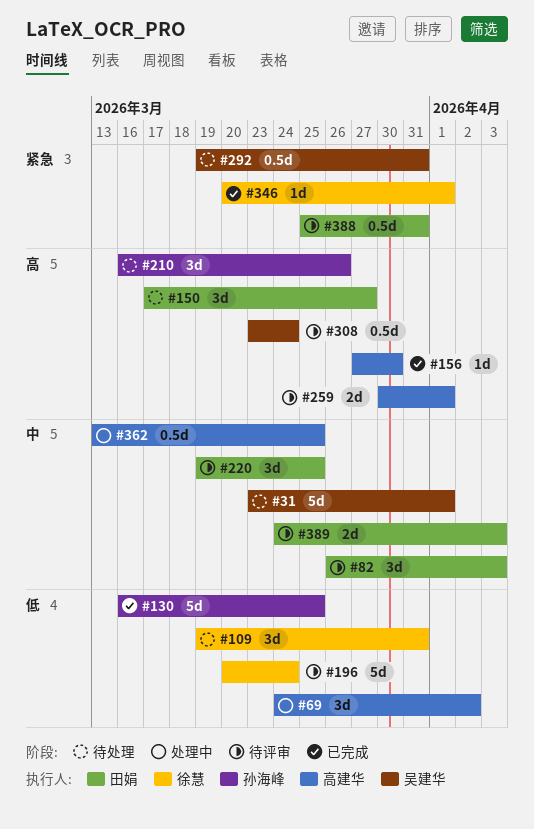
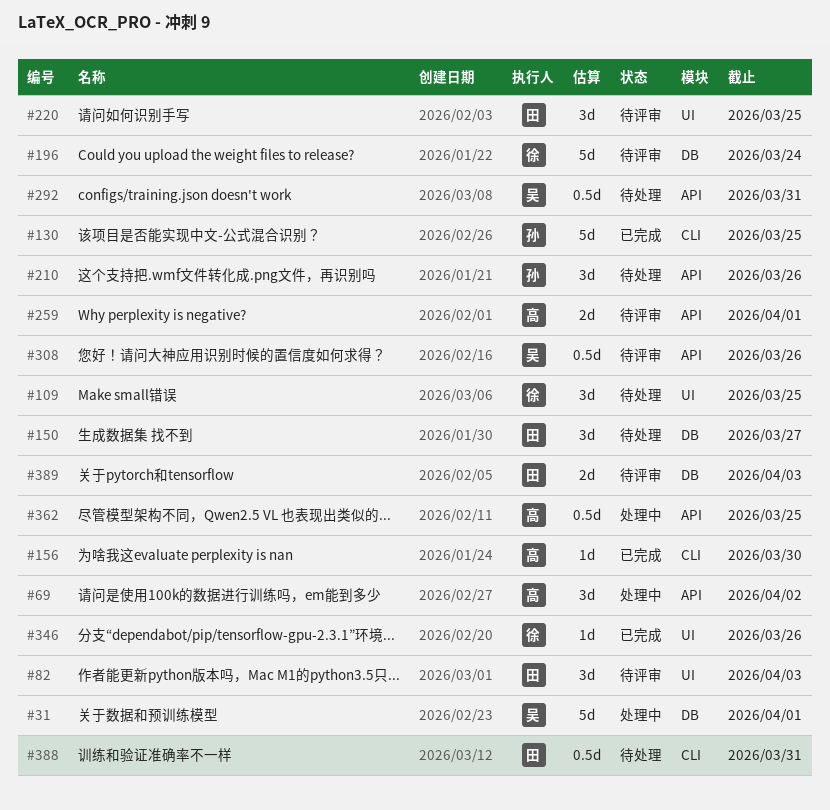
#31, status: 待处理 -> 处理中
#109, due: Mar 31 -> Mar 25
#308, due: Mar 24 -> Mar 26
#346, due: Apr 1 -> Mar 26
#388, status: 待评审 -> 待处理

